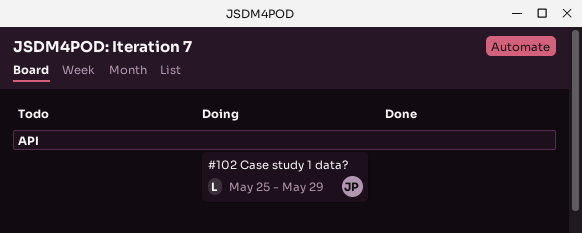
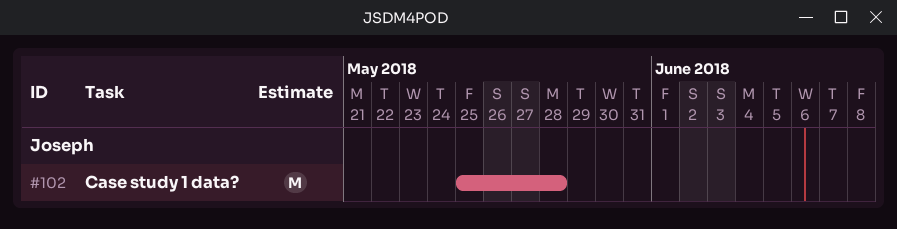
#102, estimate: L -> M
#102, due: May 29 -> May 28

